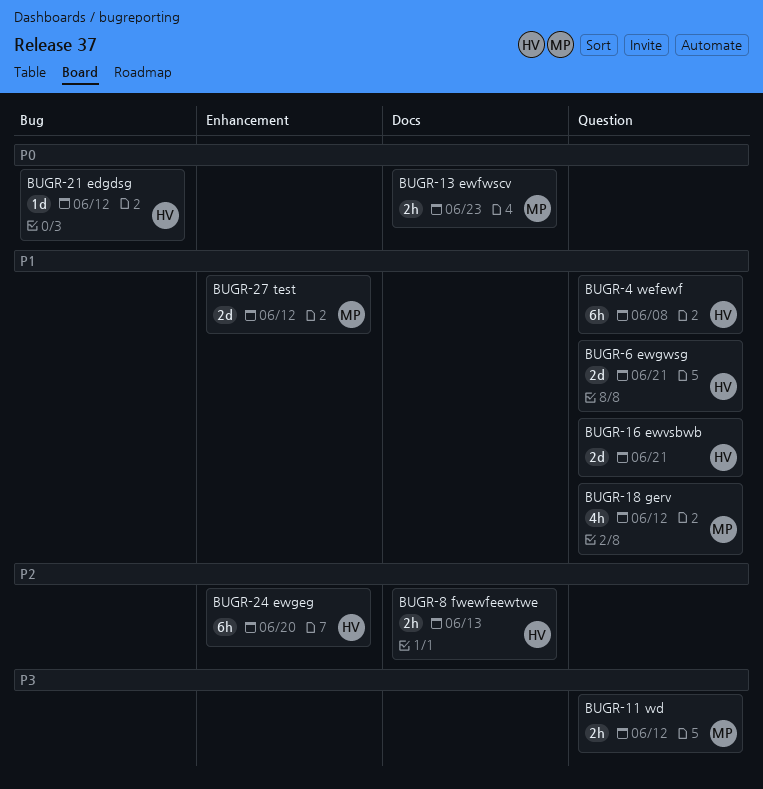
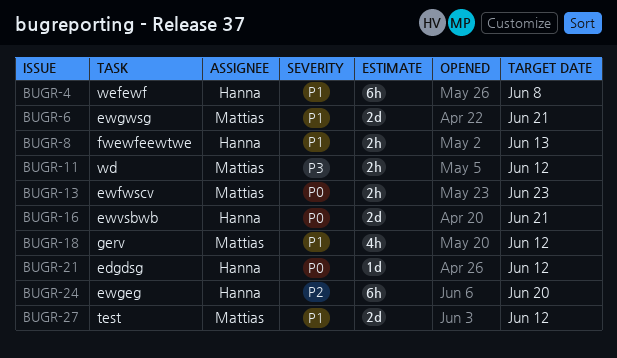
BUGR-6, owner: Hanna -> Mattias
BUGR-8, priority: P2 -> P1
BUGR-16, priority: P1 -> P0

